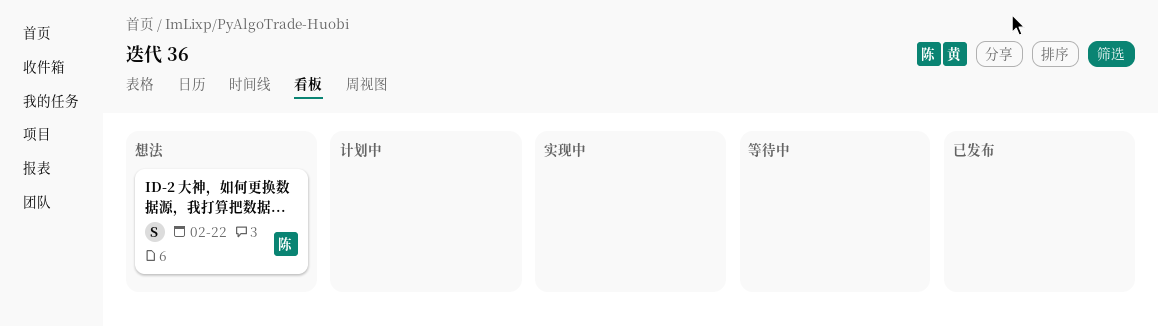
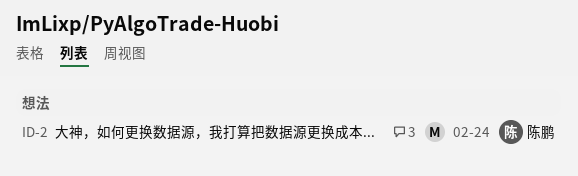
ID-2, estimate: S -> M
ID-2, due: Feb 22 -> Feb 24

